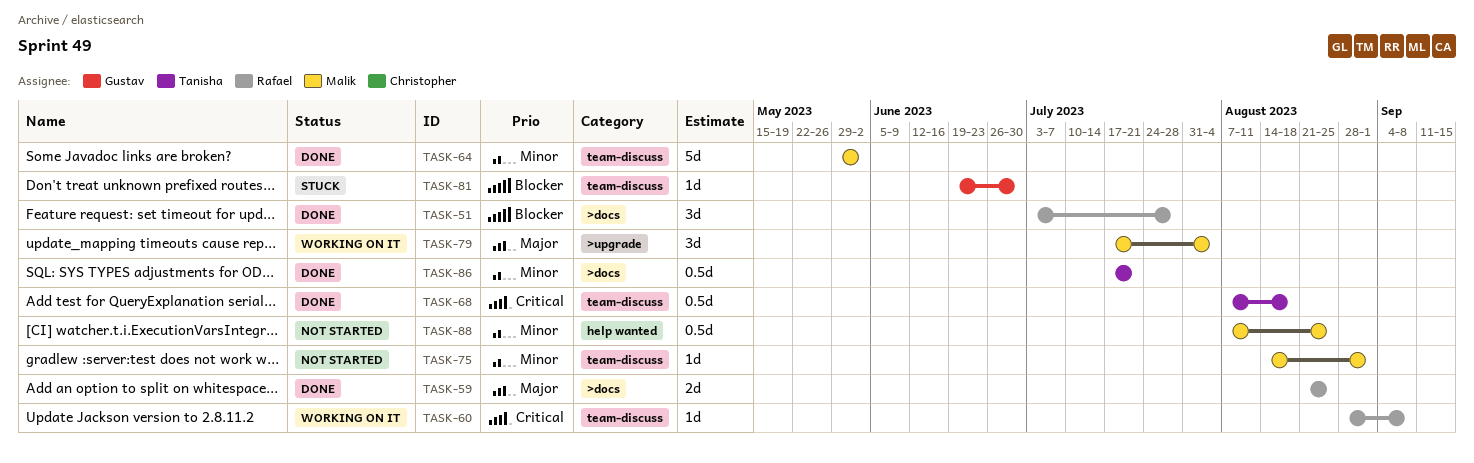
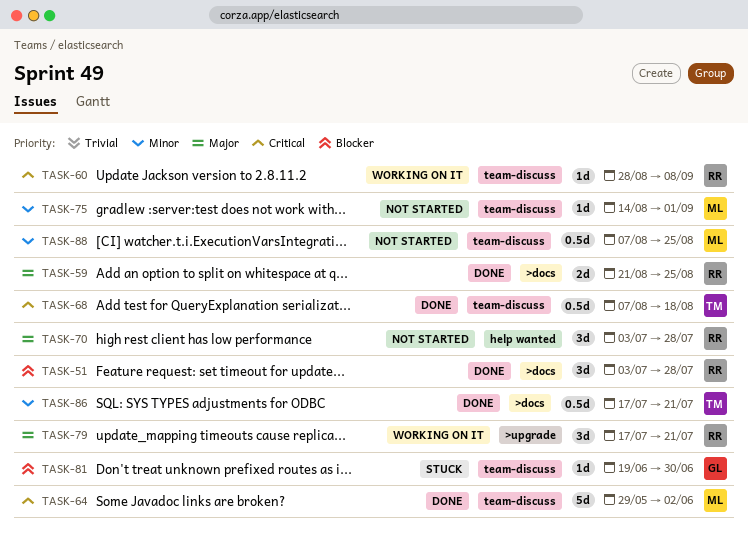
TASK-64, priority: Minor -> Critical
TASK-70: none -> present
TASK-79, owner: Malik -> Rafael
TASK-79, due: Aug 4 -> Jul 21
TASK-88, label: help wanted -> team-discuss

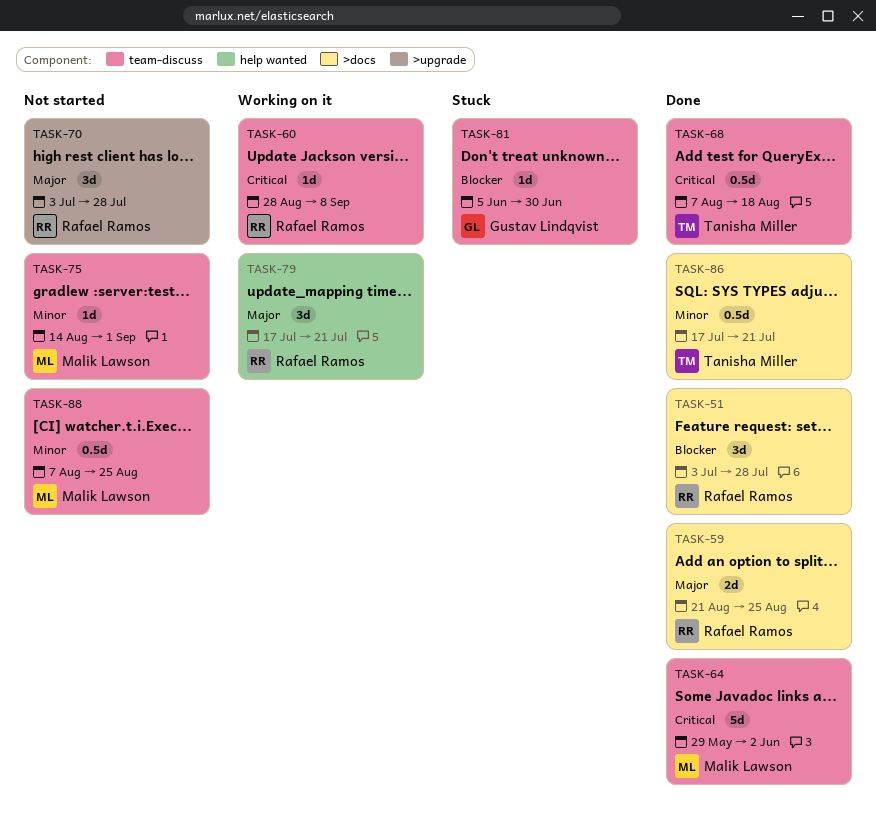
TASK-70, label: help wanted -> >upgrade
TASK-79, label: >upgrade -> help wanted
TASK-81, start: Jun 19 -> Jun 5

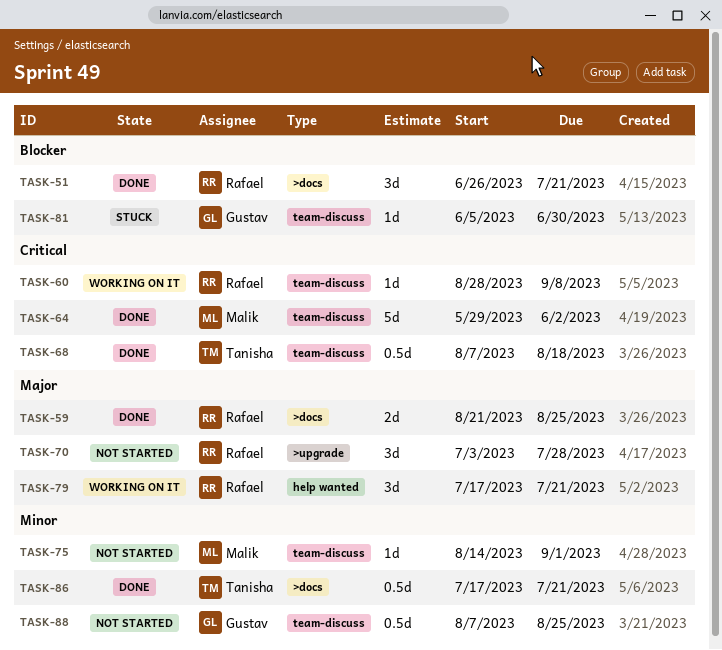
TASK-51, start: Jul 3 -> Jun 26
TASK-51, due: Jul 28 -> Jul 21
TASK-88, owner: Malik Lawson -> Gustav Lindqvist

